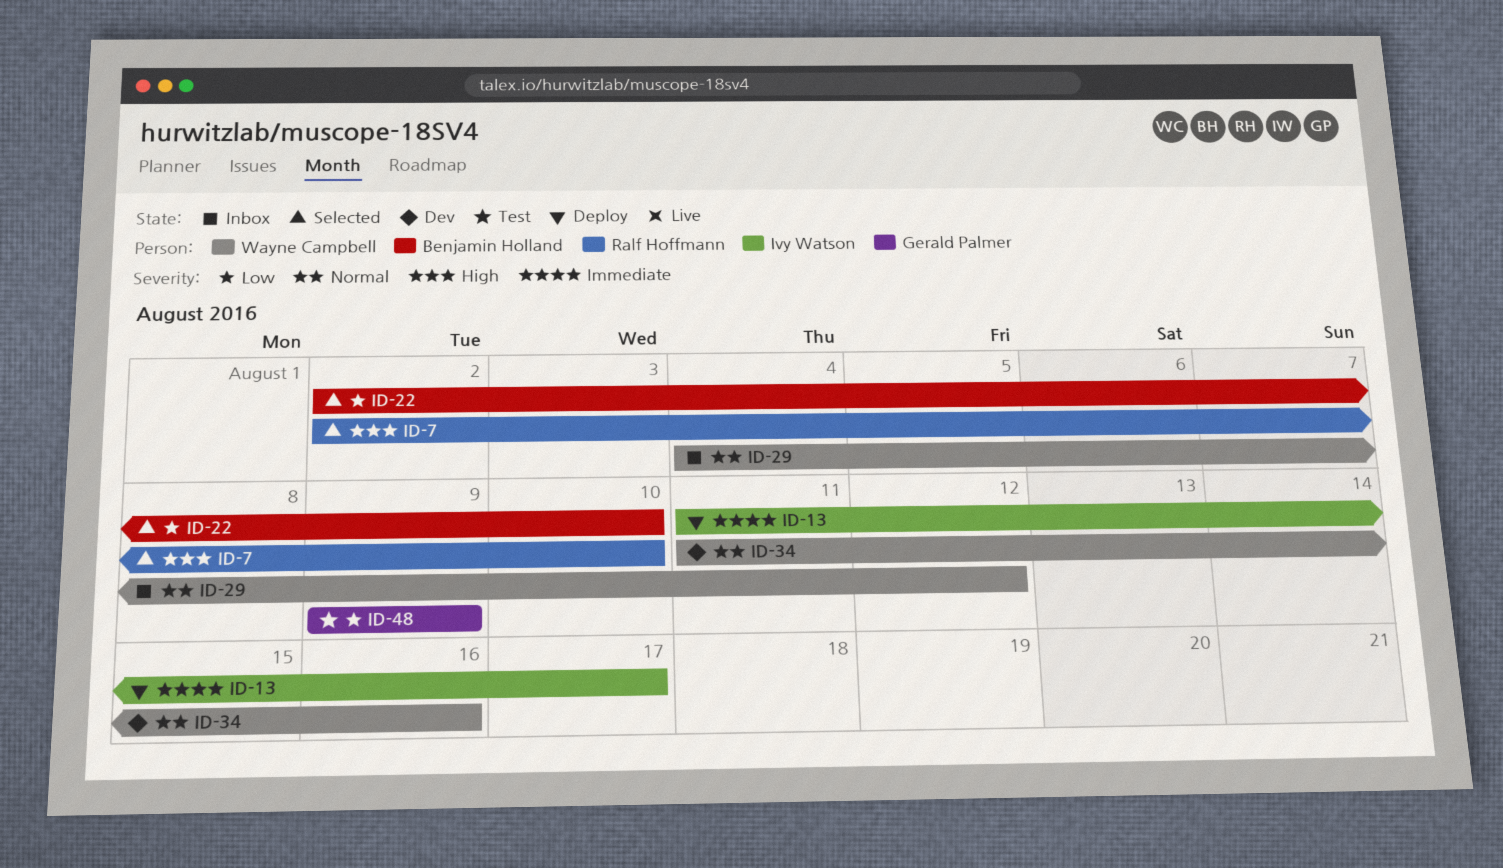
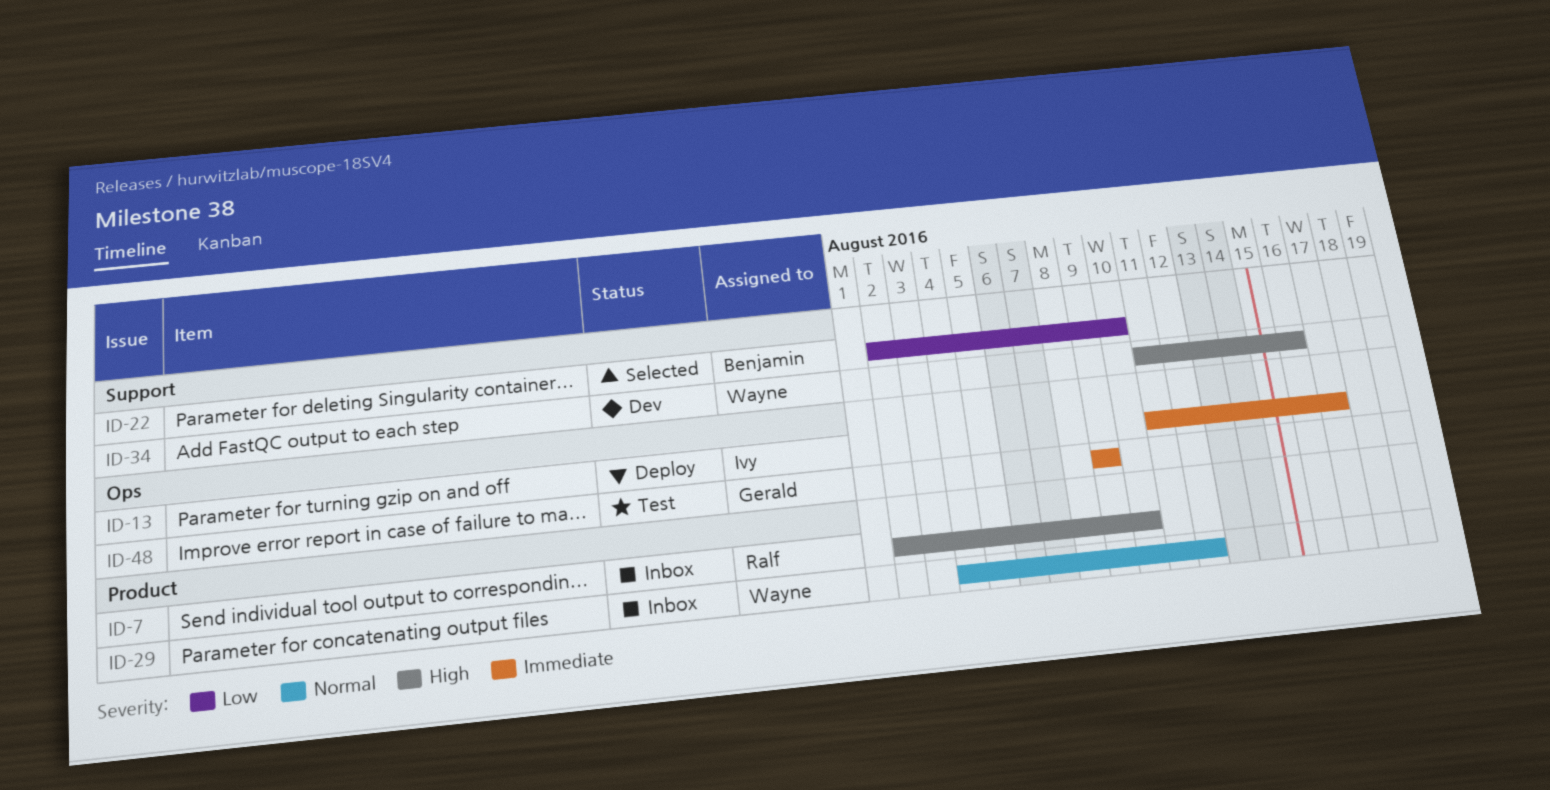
ID-7, status: Selected -> Inbox
ID-34, priority: Normal -> High
ID-48, priority: Low -> Immediate

